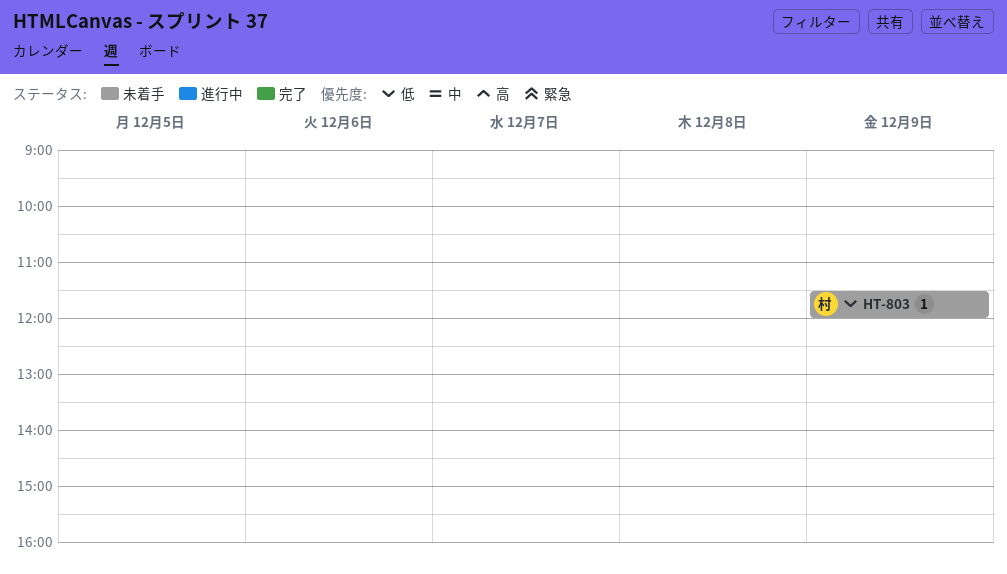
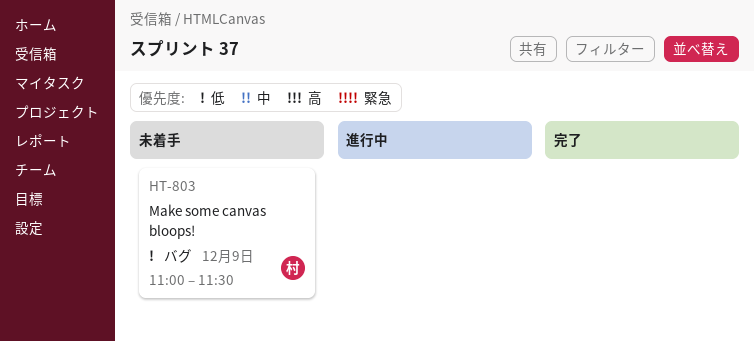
HT-803, begins: 11:30 -> 11:00
HT-803, ends: 12:00 -> 11:30

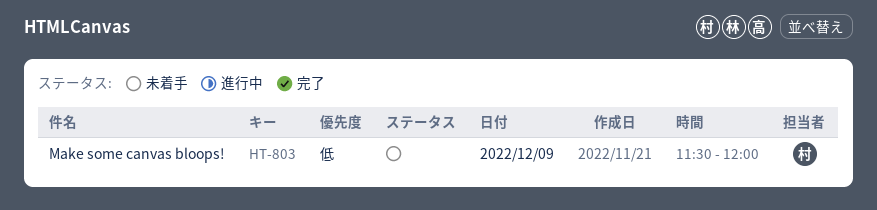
HT-803, begins: 11:00 -> 11:30
HT-803, ends: 11:30 -> 12:00

